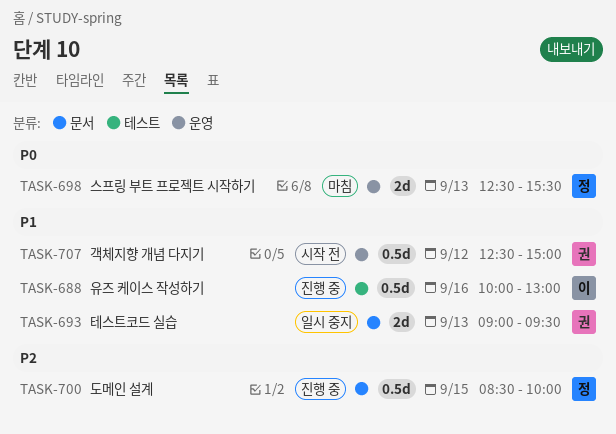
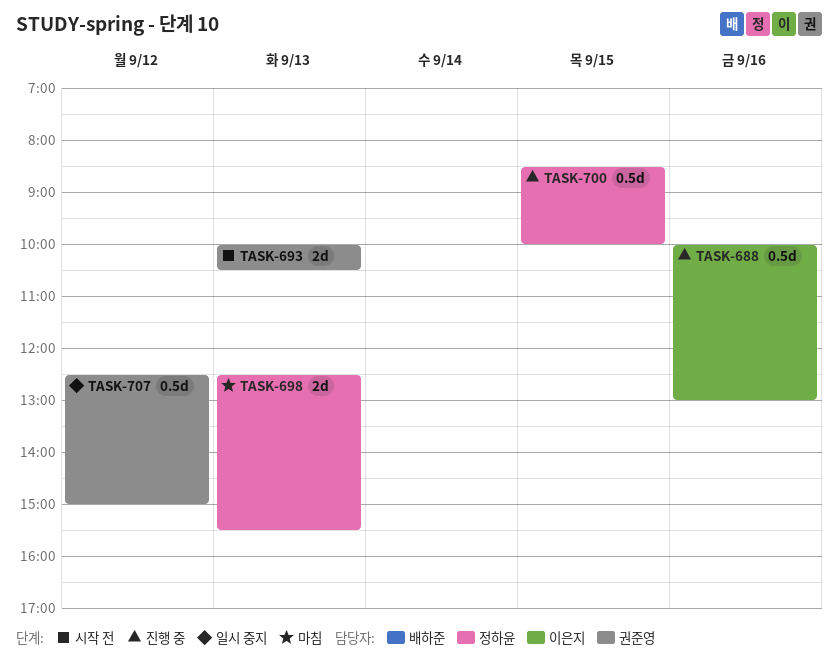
TASK-693, status: 일시 중지 -> 시작 전
TASK-693, begins: 09:00 -> 10:00
TASK-693, ends: 09:30 -> 10:30
TASK-707, status: 시작 전 -> 일시 중지

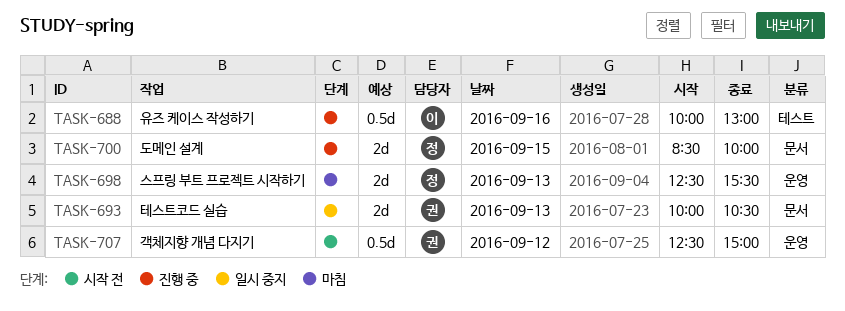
TASK-693, status: 시작 전 -> 일시 중지
TASK-700, estimate: 0.5d -> 2d
TASK-707, status: 일시 중지 -> 시작 전

